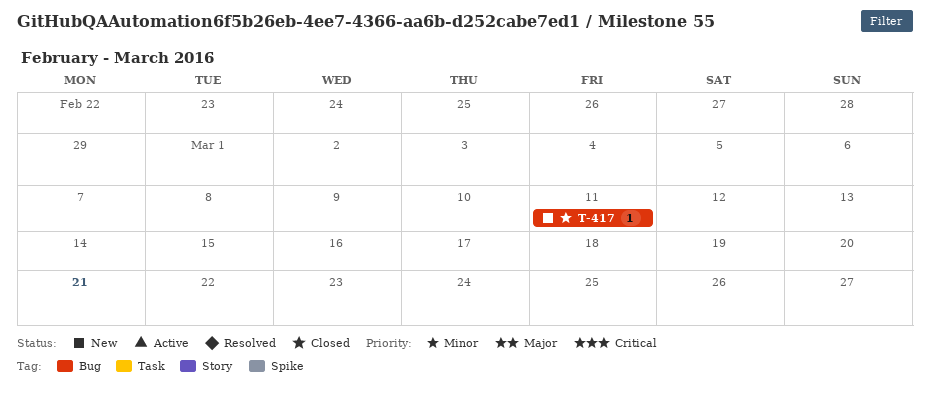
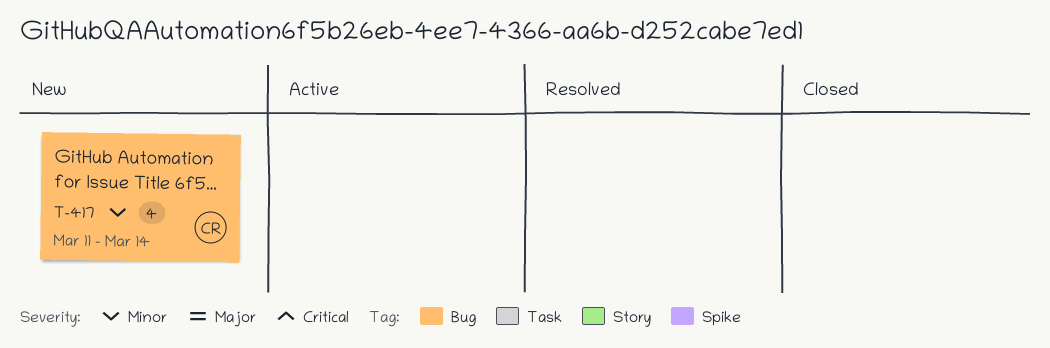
T-417, estimate: 1 -> 4
T-417, due: Mar 11 -> Mar 14

